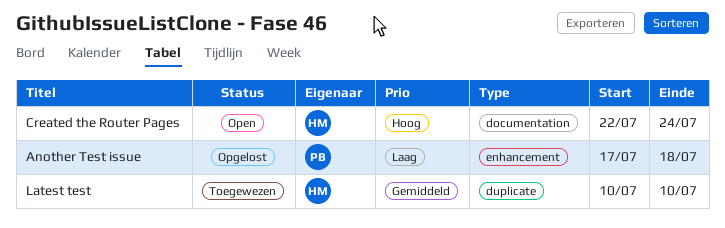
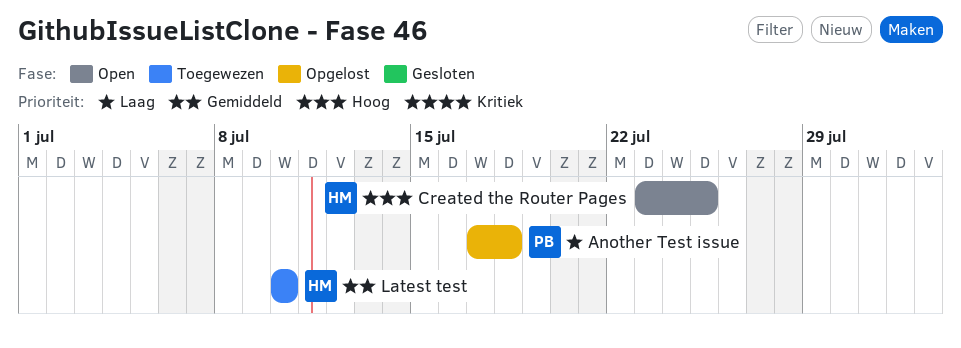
Created the Router Pages, start: Jul 22 -> Jul 23
Created the Router Pages, due: Jul 24 -> Jul 25

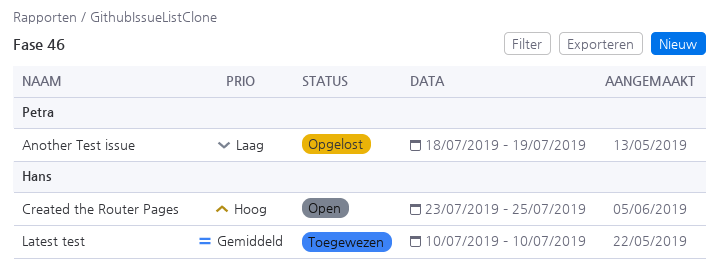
Another Test issue, start: Jul 17 -> Jul 18
Another Test issue, due: Jul 18 -> Jul 19

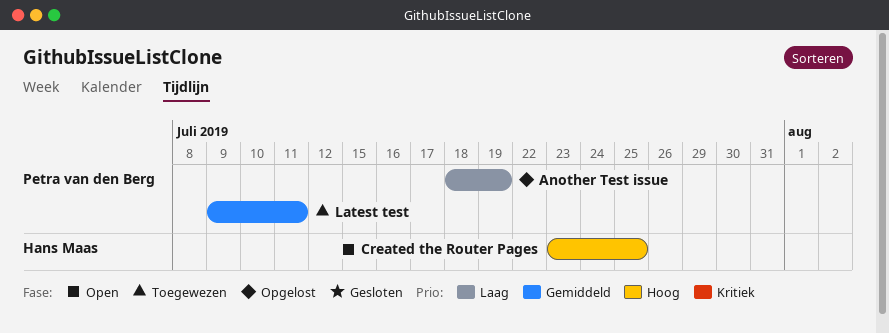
Latest test, owner: Hans Maas -> Petra van den Berg
Latest test, start: Jul 10 -> Jul 9
Latest test, due: Jul 10 -> Jul 11

